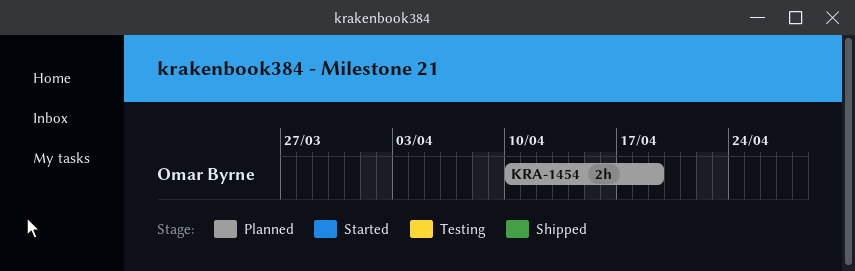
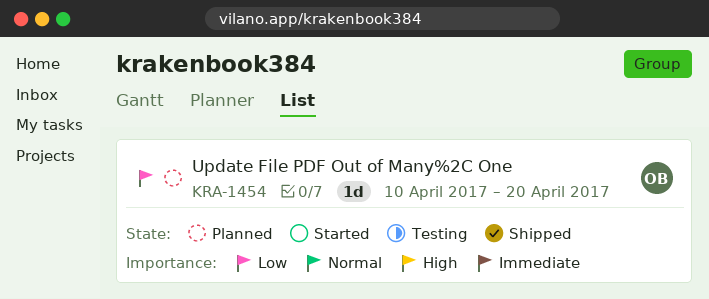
KRA-1454, estimate: 2h -> 1d
KRA-1454, due: Apr 19 -> Apr 20

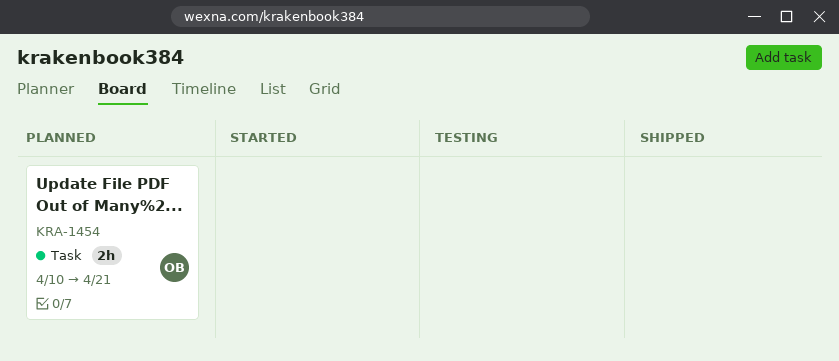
KRA-1454, estimate: 1d -> 2h
KRA-1454, due: Apr 20 -> Apr 21

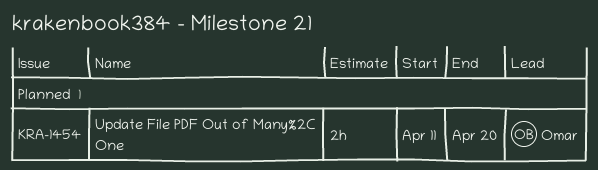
KRA-1454, start: Apr 10 -> Apr 11
KRA-1454, due: Apr 21 -> Apr 20

